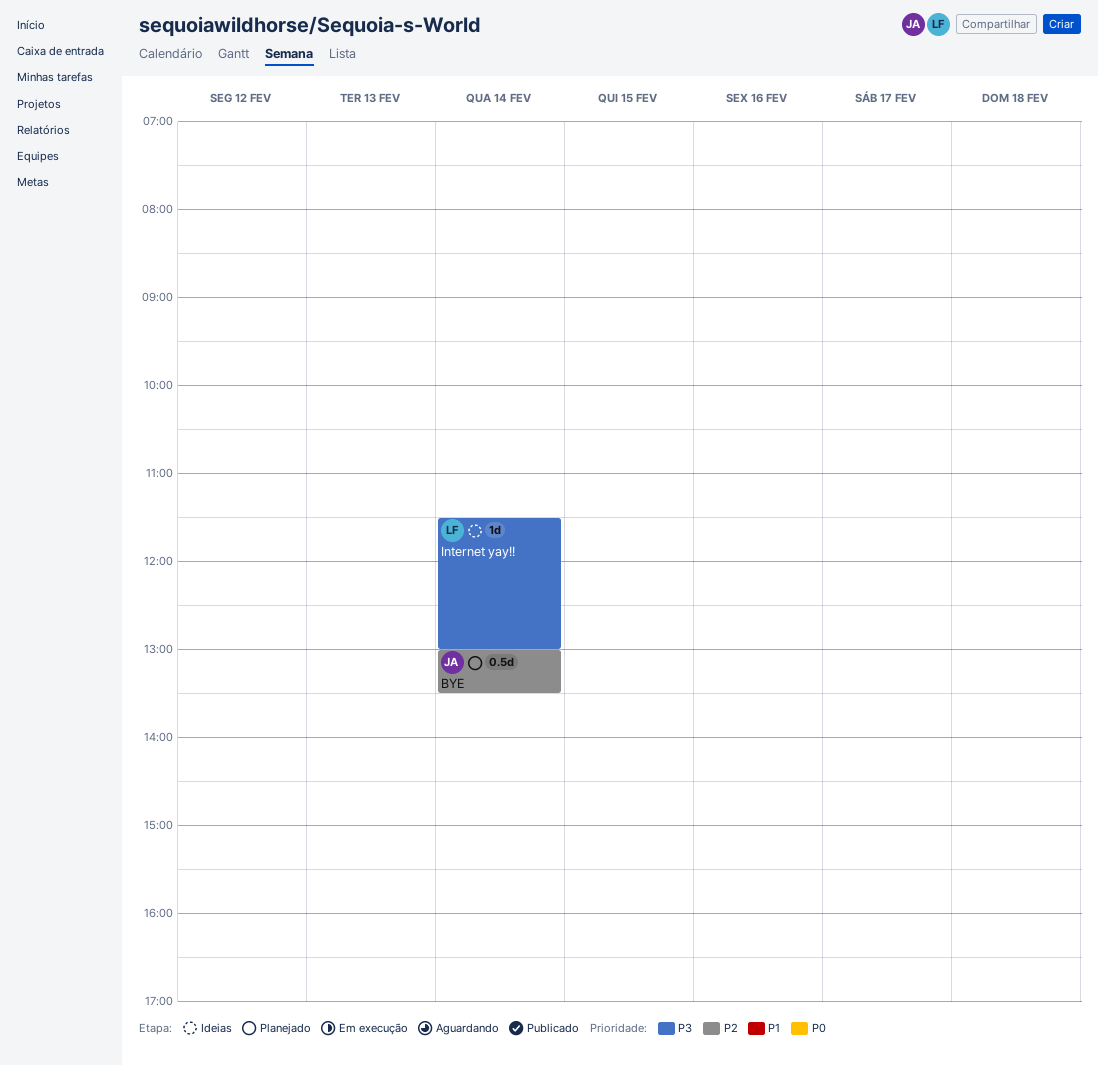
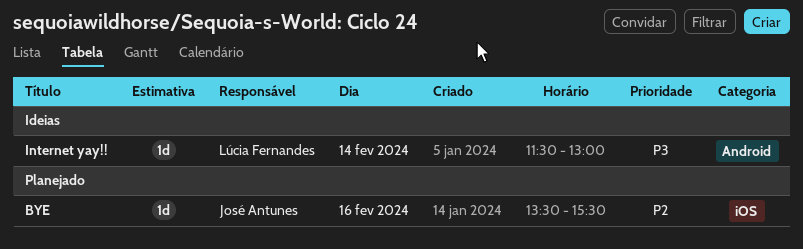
BYE, estimate: 0.5d -> 1d
BYE, day: Feb 14 -> Feb 16
BYE, begins: 13:00 -> 13:30
BYE, ends: 13:30 -> 15:30

